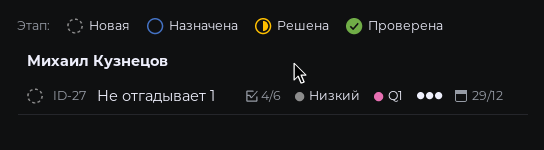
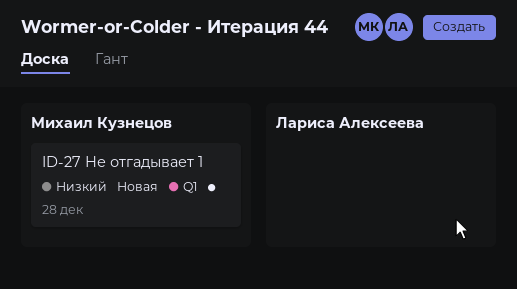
ID-27, estimate: 3 -> 1
ID-27, due: Dec 29 -> Dec 28

